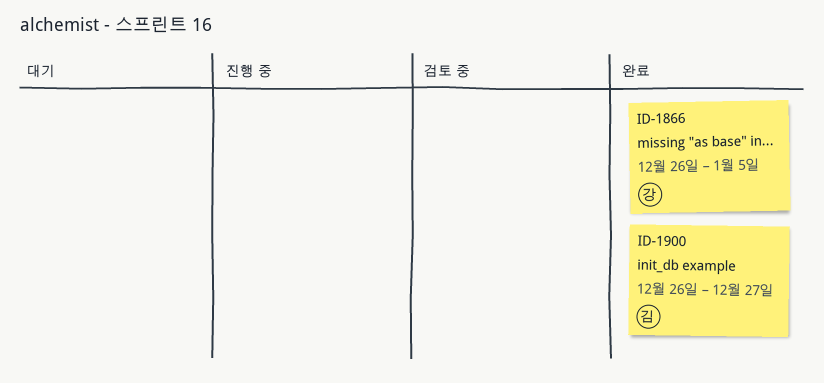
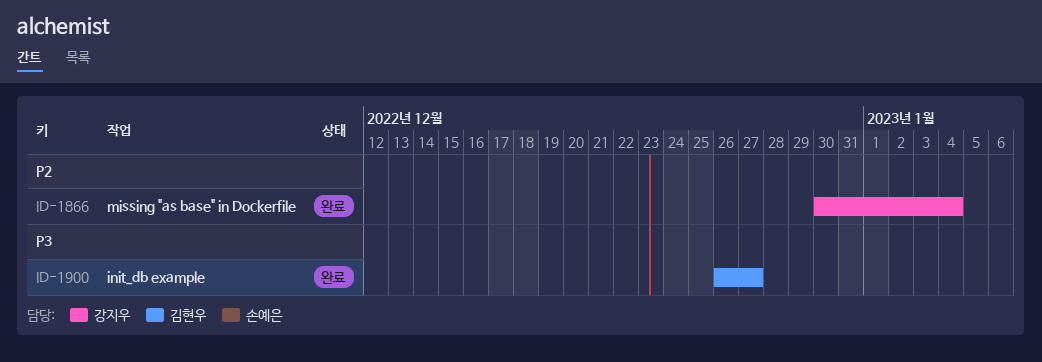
ID-1866, start: Dec 26 -> Dec 30
ID-1866, due: Jan 5 -> Jan 4

